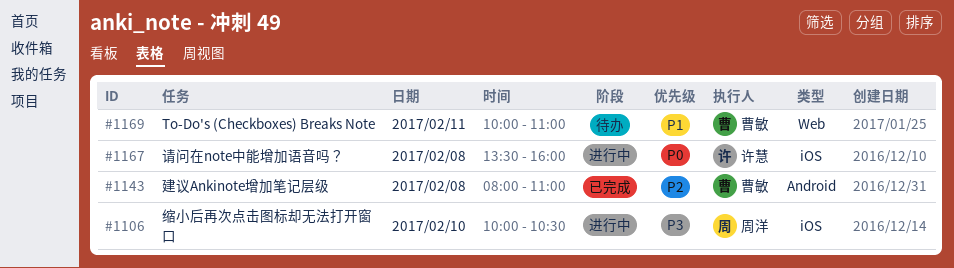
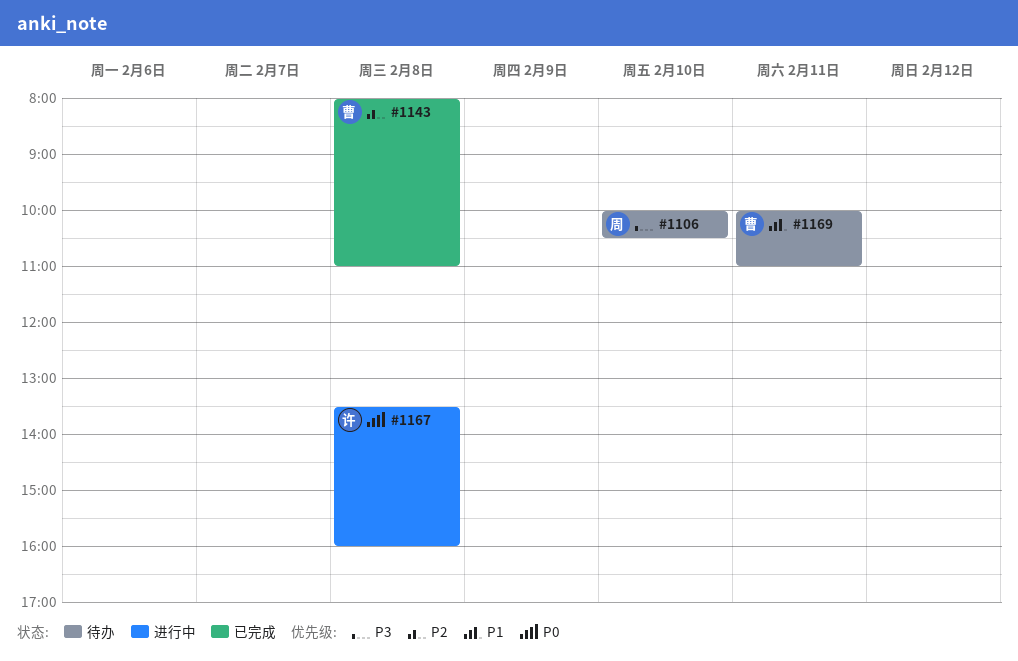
#1106, status: 进行中 -> 待办

